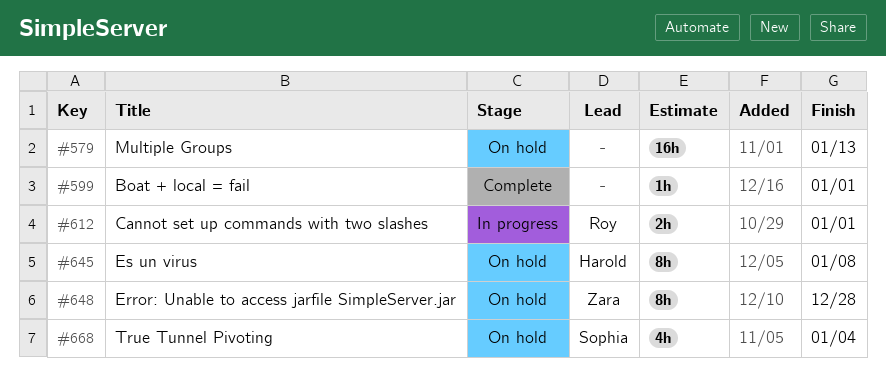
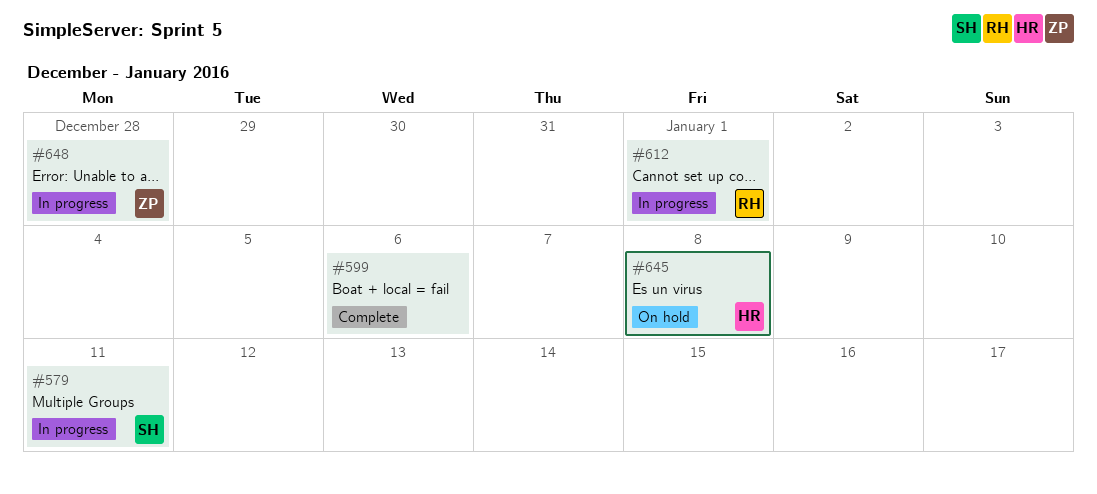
#579, status: On hold -> In progress
#579, owner: none -> Sophia
#579, due: Jan 13 -> Jan 11
#599, due: Jan 1 -> Jan 6
#648, status: On hold -> In progress
#668: present -> none

